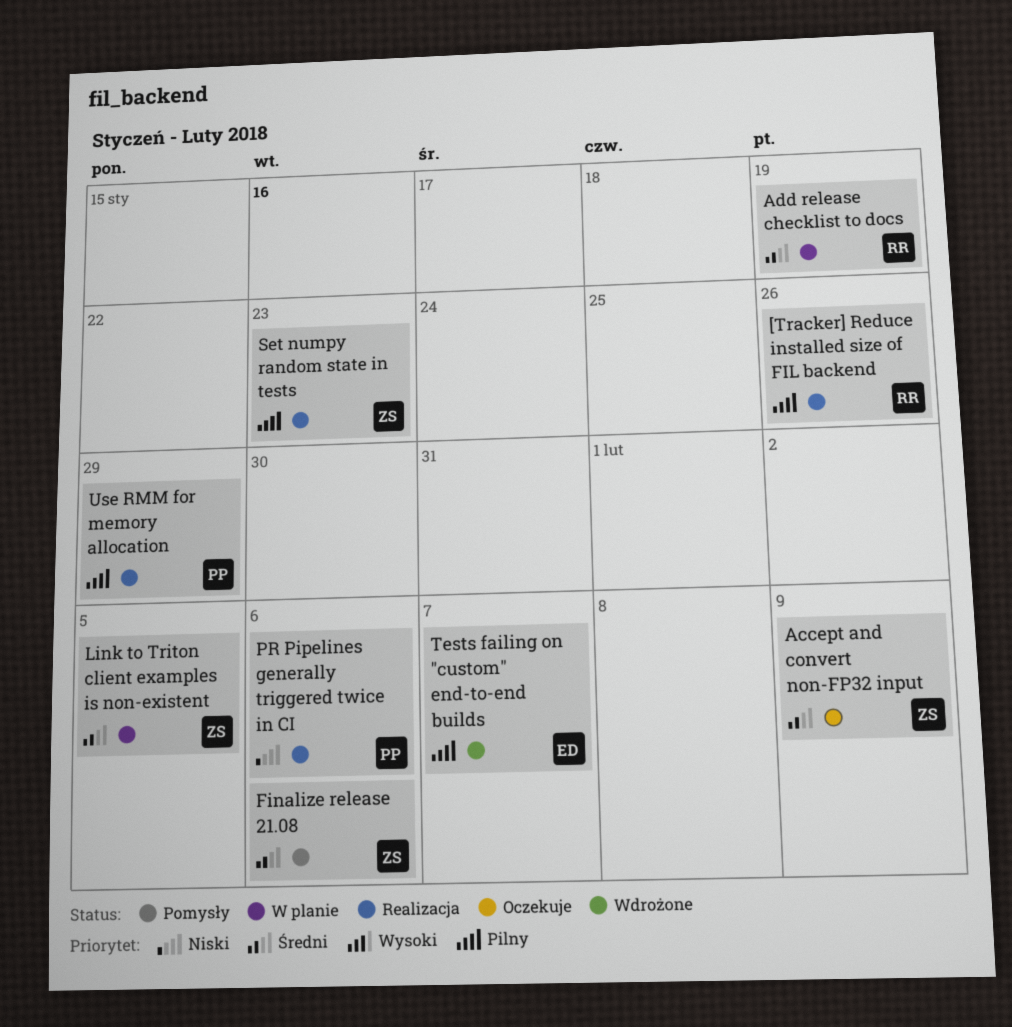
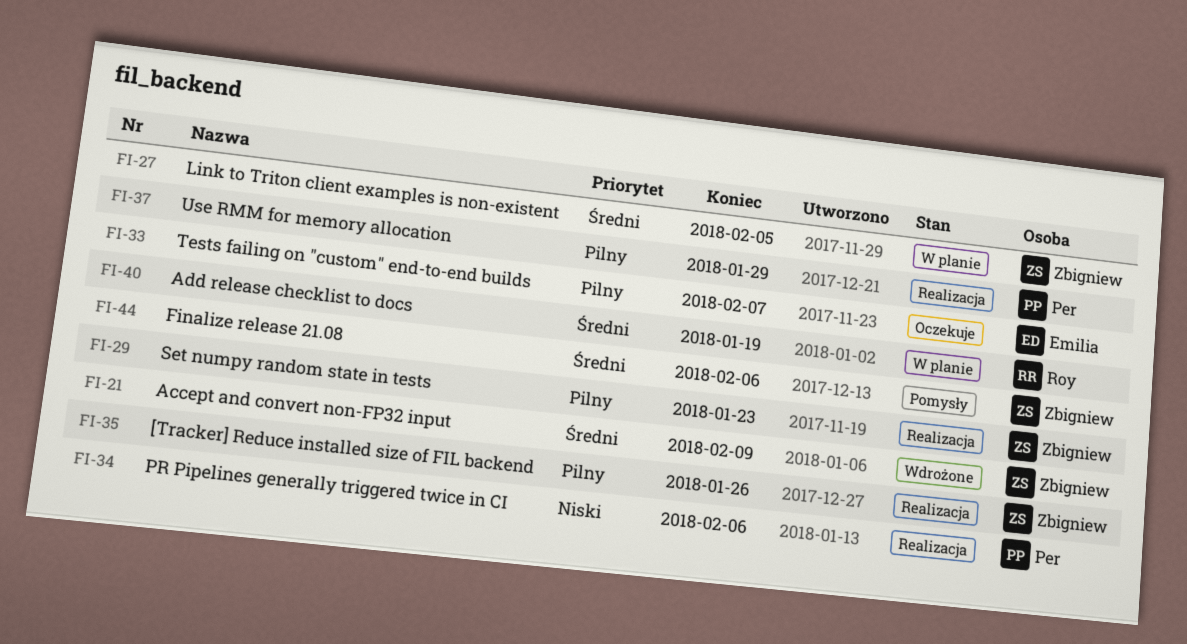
[Tracker] Reduce installed size of FIL backend, owner: Roy -> Zbigniew
Accept and convert non-FP32 input, status: Oczekuje -> Wdrożone
Tests failing on "custom" end-to-end builds, status: Wdrożone -> Oczekuje

